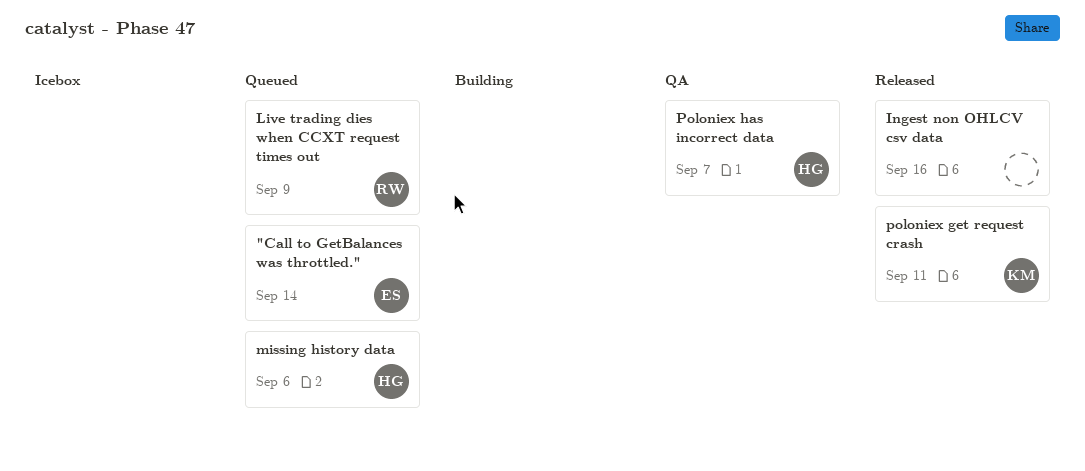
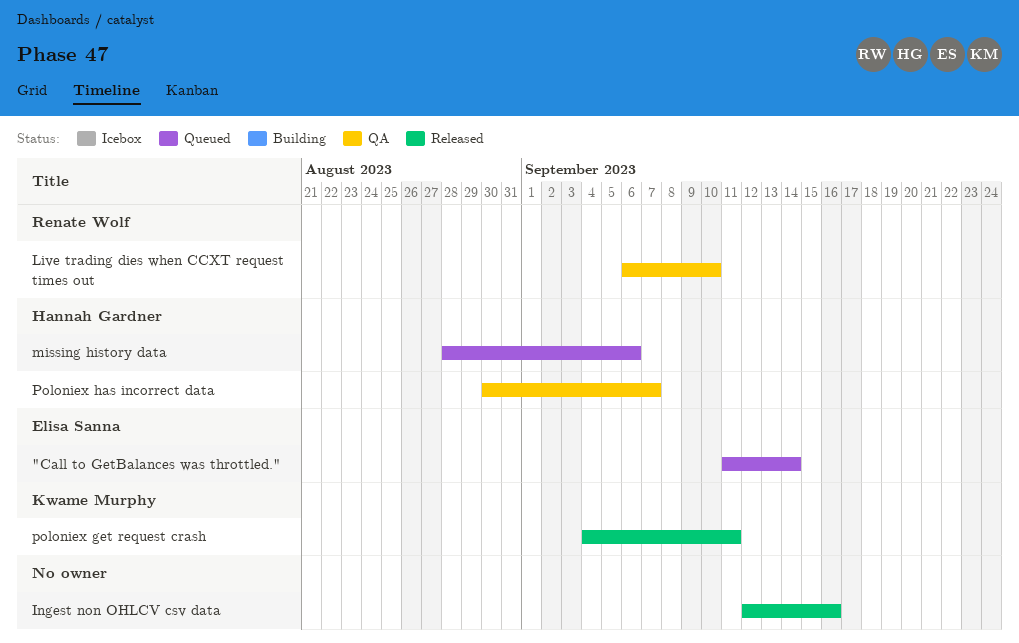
Live trading dies when CCXT request times out, status: Queued -> QA
Live trading dies when CCXT request times out, due: Sep 9 -> Sep 10

